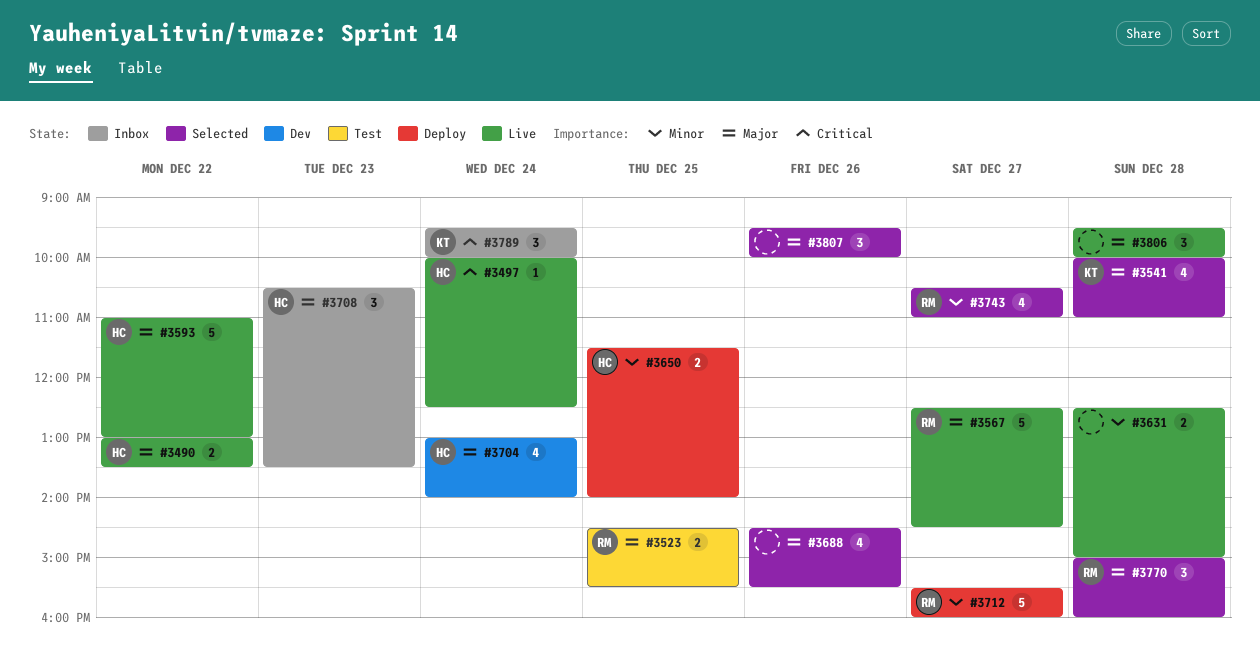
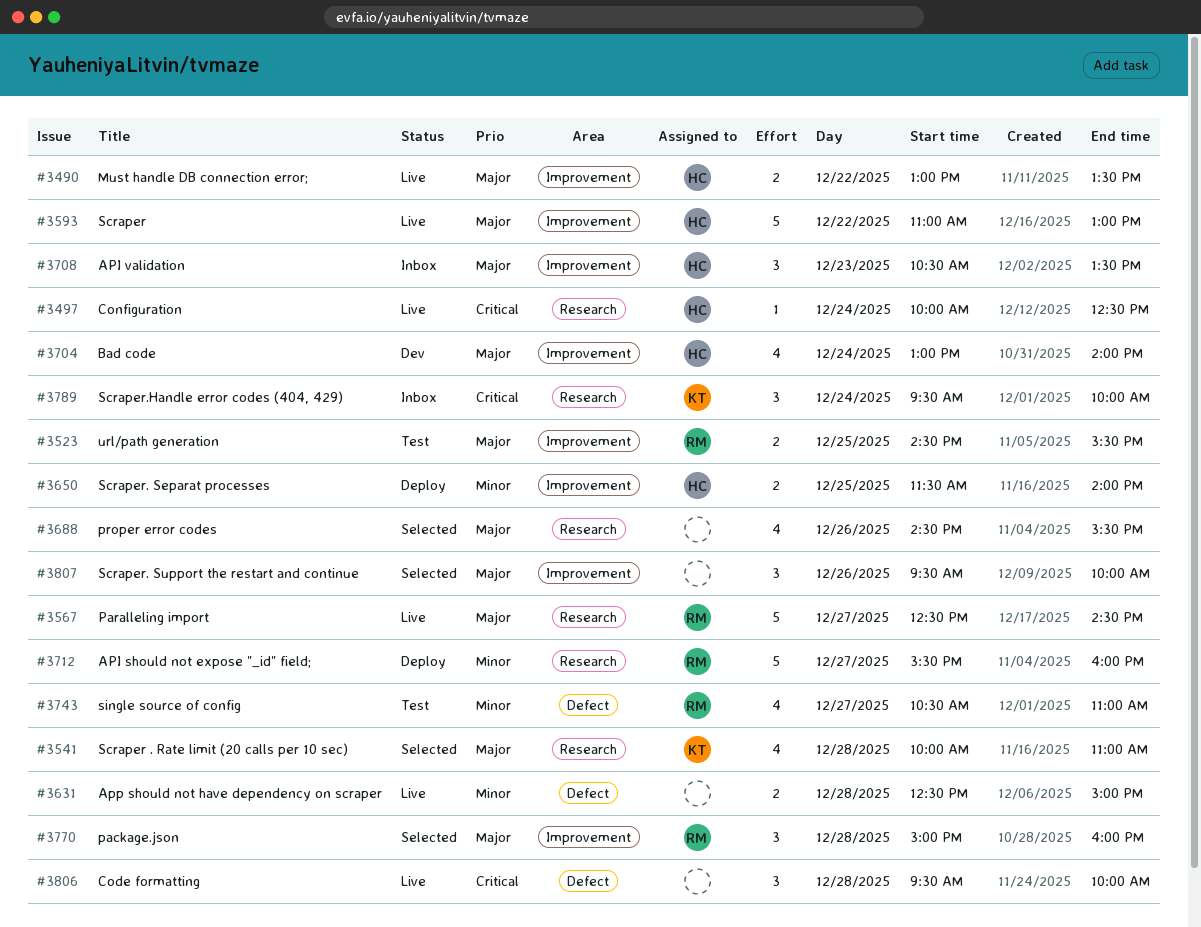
#3743, status: Selected -> Test
#3806, priority: Major -> Critical

